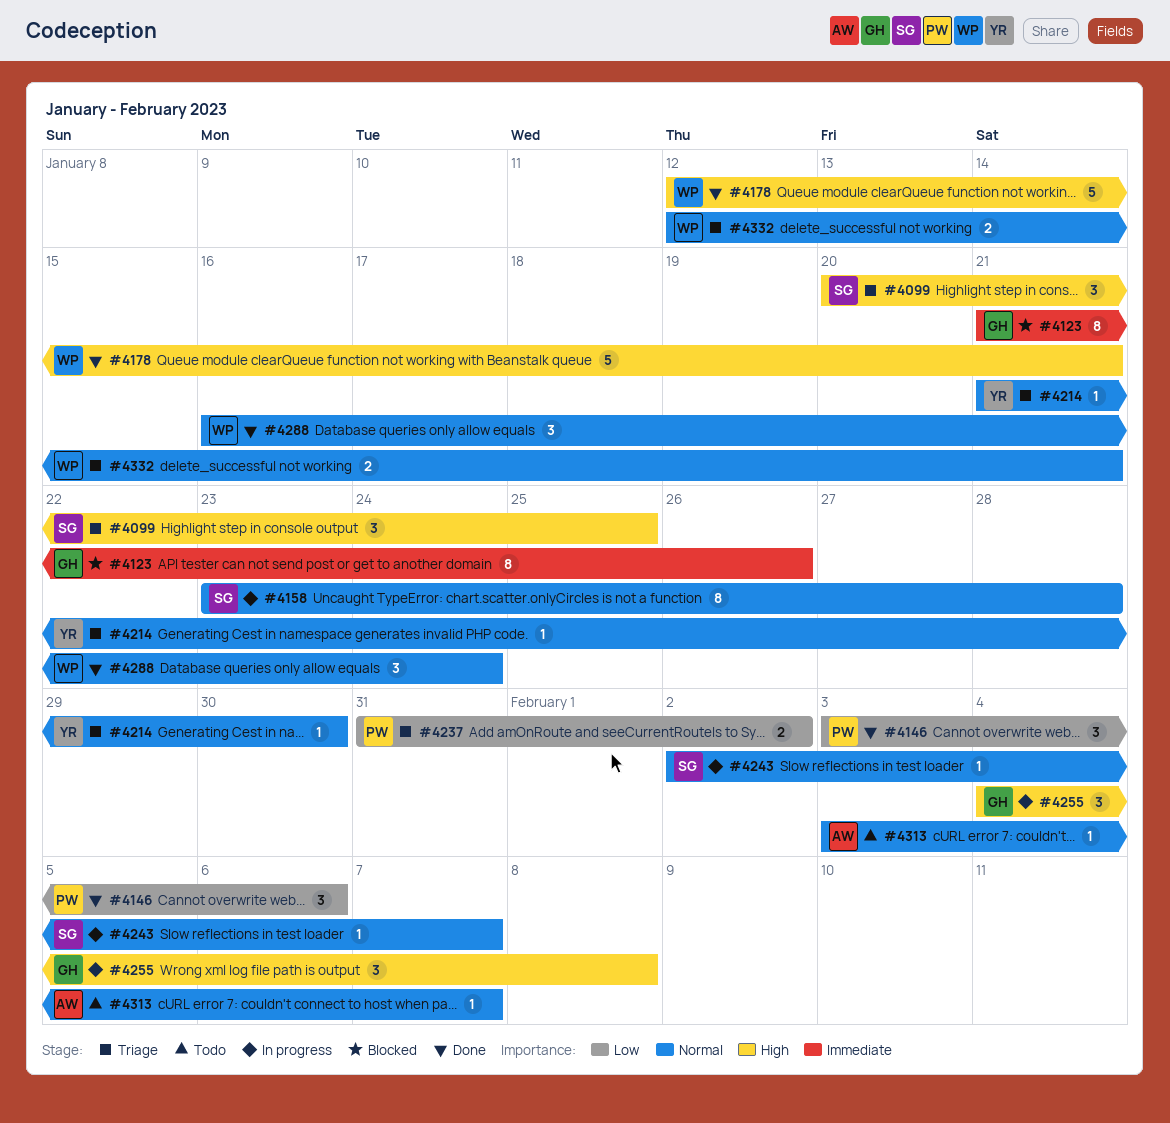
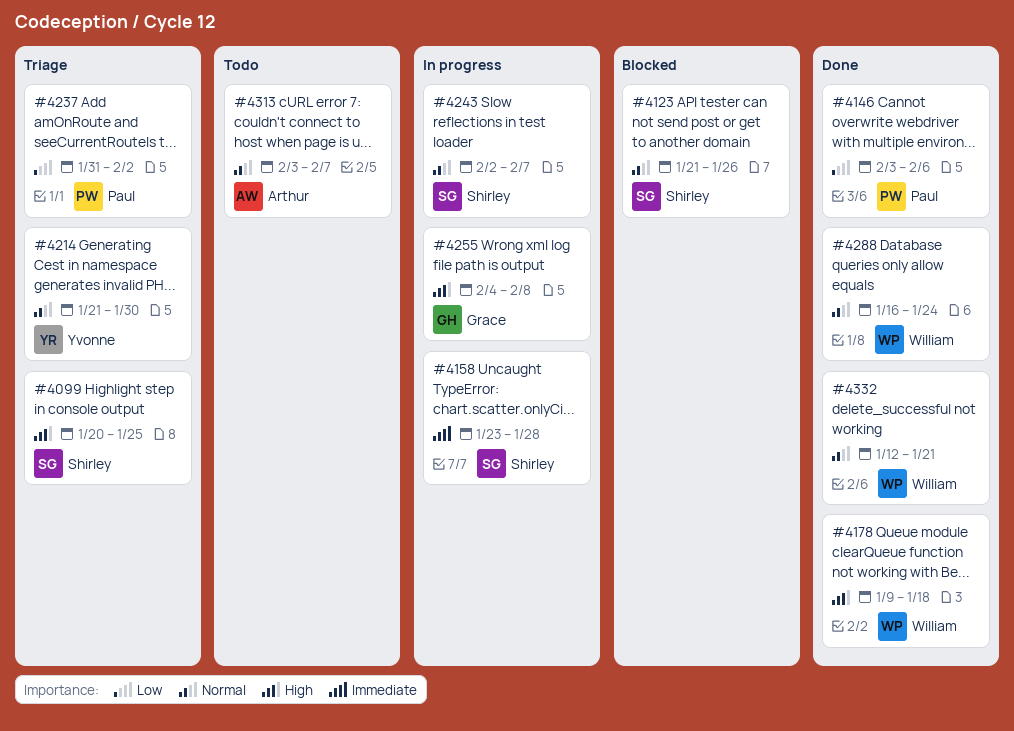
#4123, owner: Grace -> Shirley
#4123, priority: Immediate -> Normal
#4158, priority: Normal -> Immediate
#4178, start: Jan 12 -> Jan 9
#4178, due: Jan 21 -> Jan 18
#4332, status: Triage -> Done

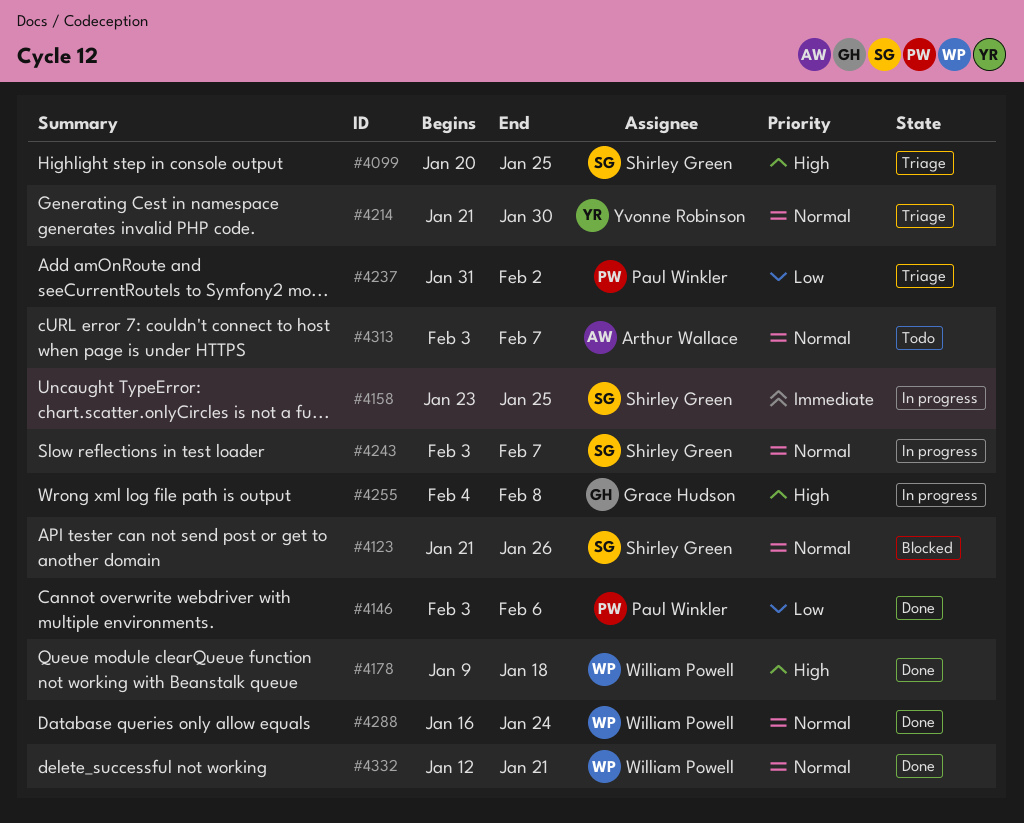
#4158, due: Jan 28 -> Jan 25
#4243, start: Feb 2 -> Feb 3

